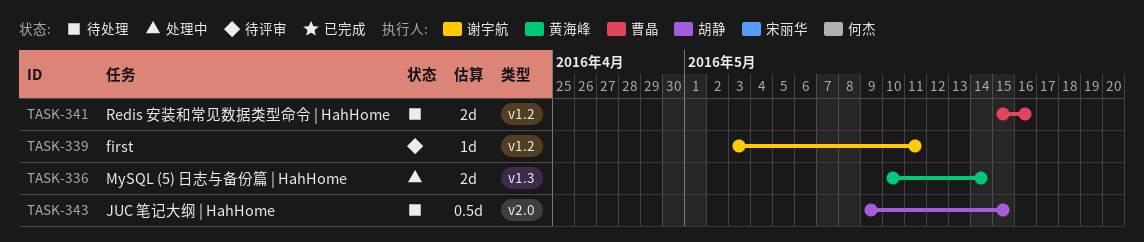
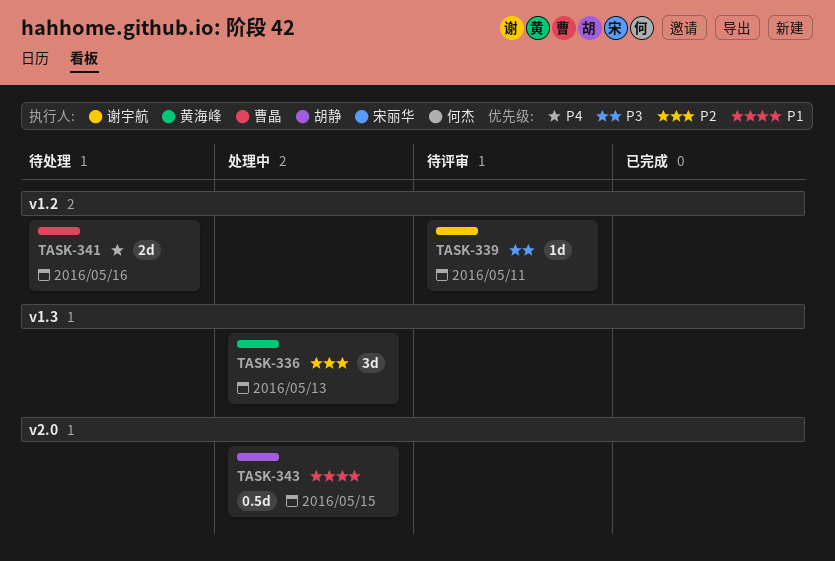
TASK-336, estimate: 2d -> 3d
TASK-336, due: May 14 -> May 13
TASK-343, status: 待处理 -> 处理中

